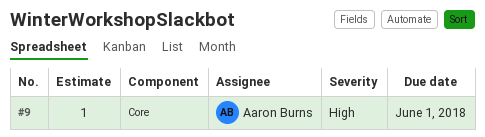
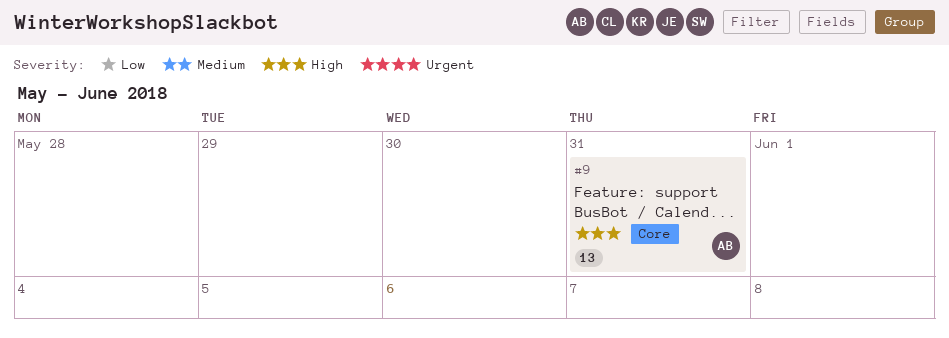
#9, estimate: 1 -> 13
#9, due: Jun 1 -> May 31

